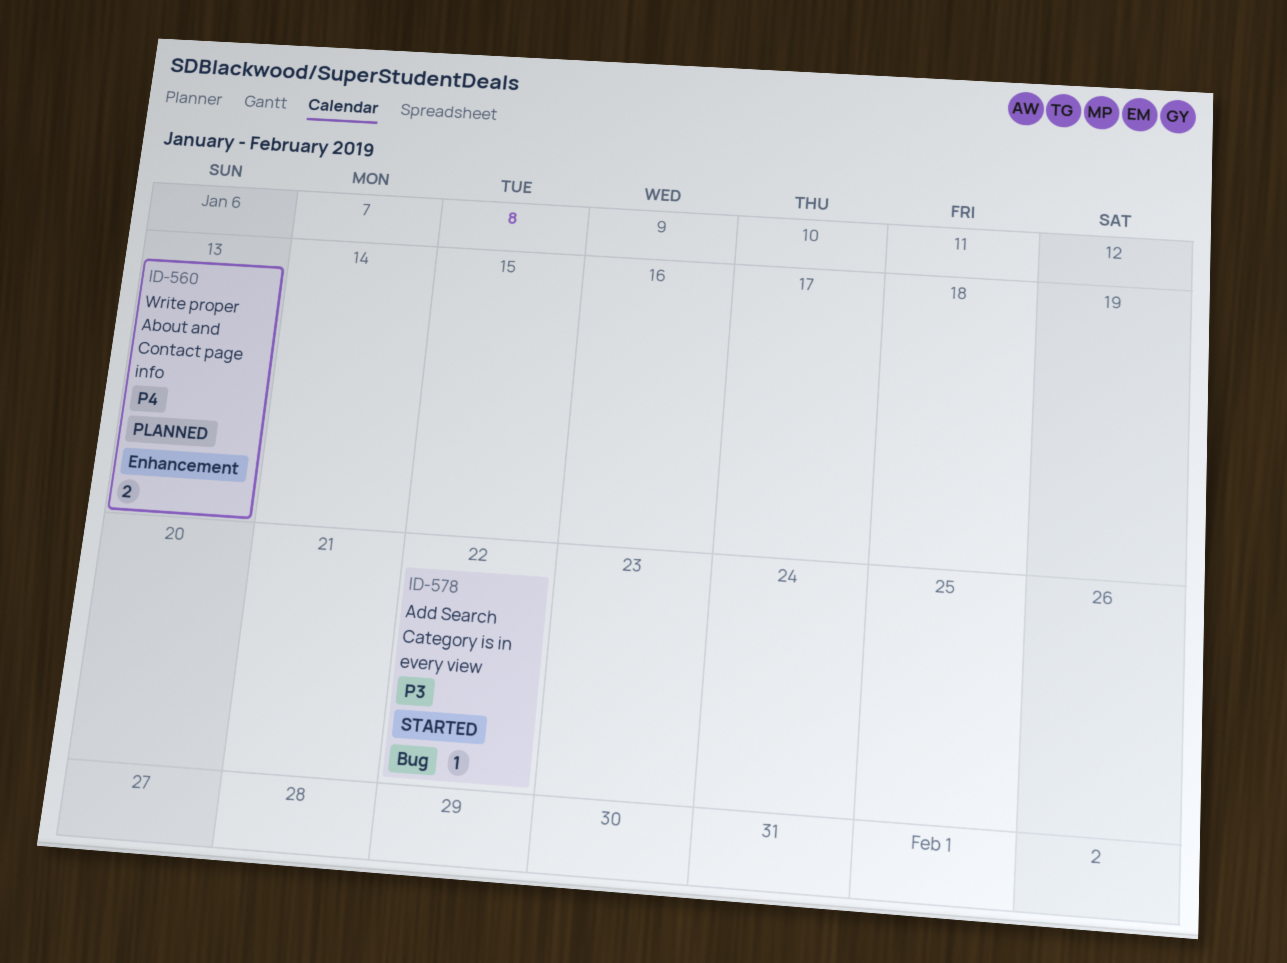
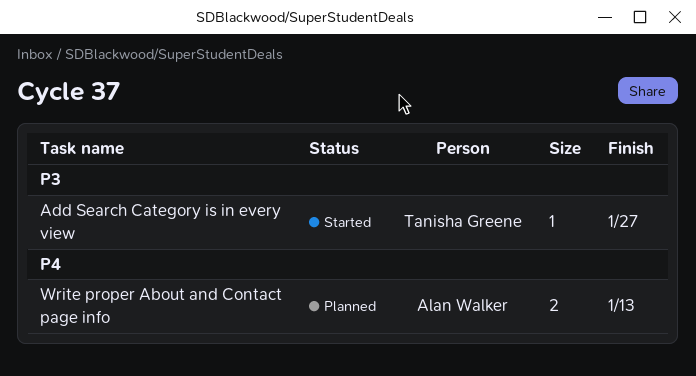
Add Search Category is in every view, due: Jan 22 -> Jan 27

